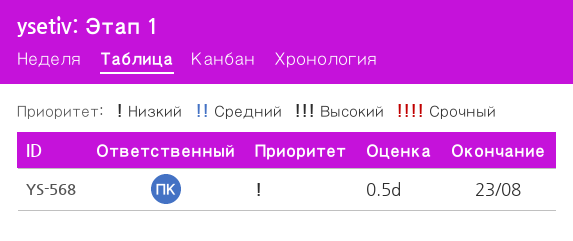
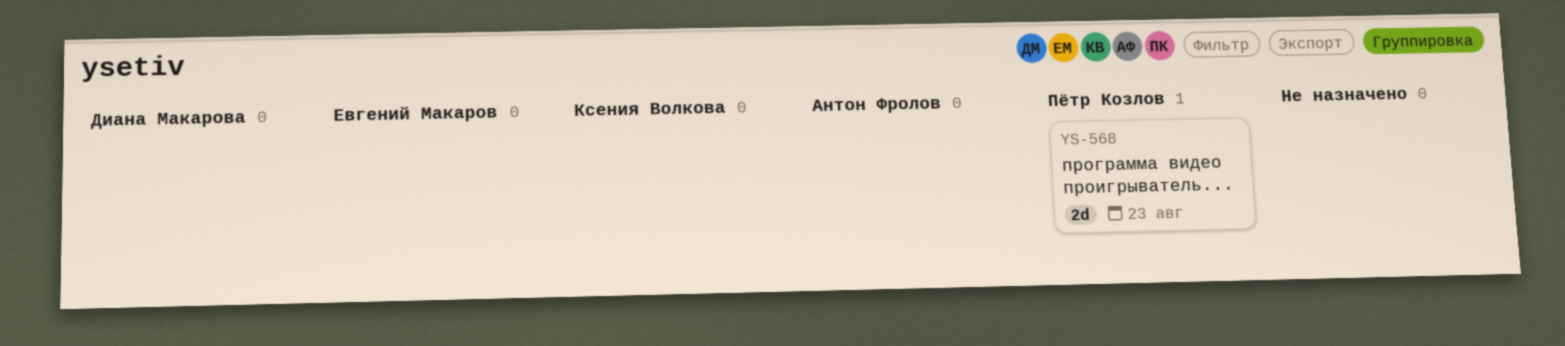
YS-568, estimate: 0.5d -> 2d

